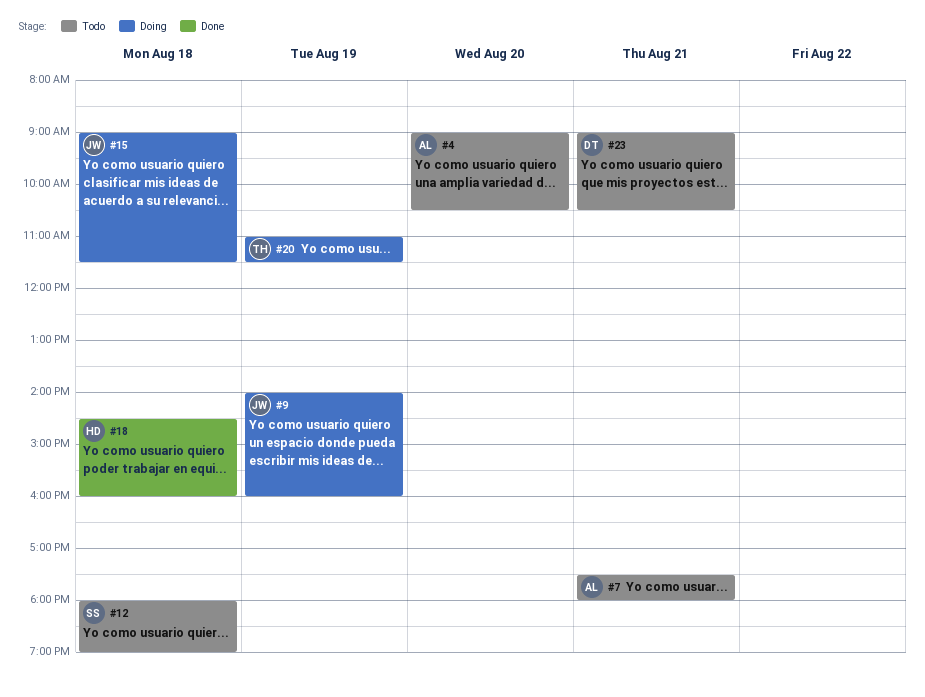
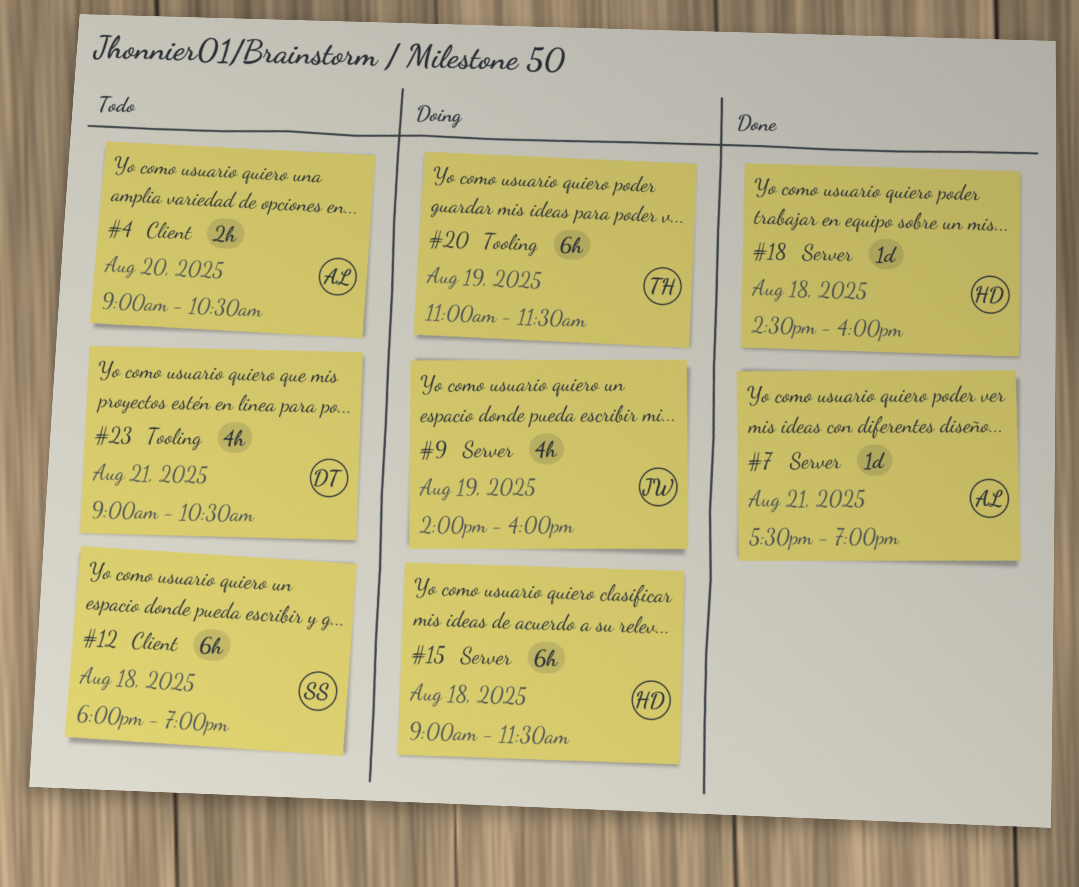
#7, status: Todo -> Done
#7, ends: 18:00 -> 19:00
#15, owner: JW -> HD

